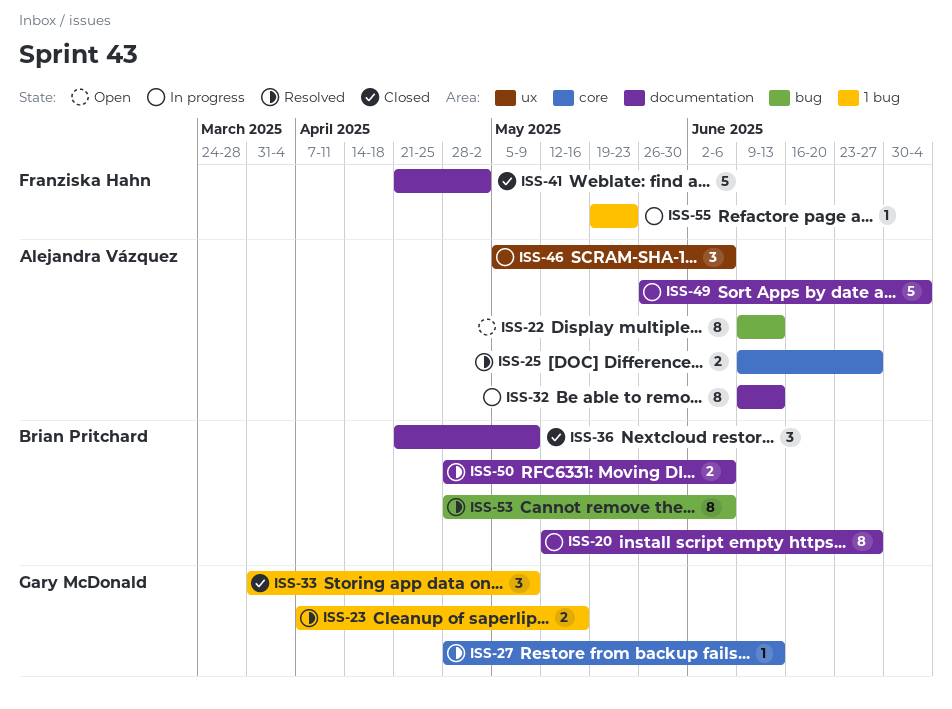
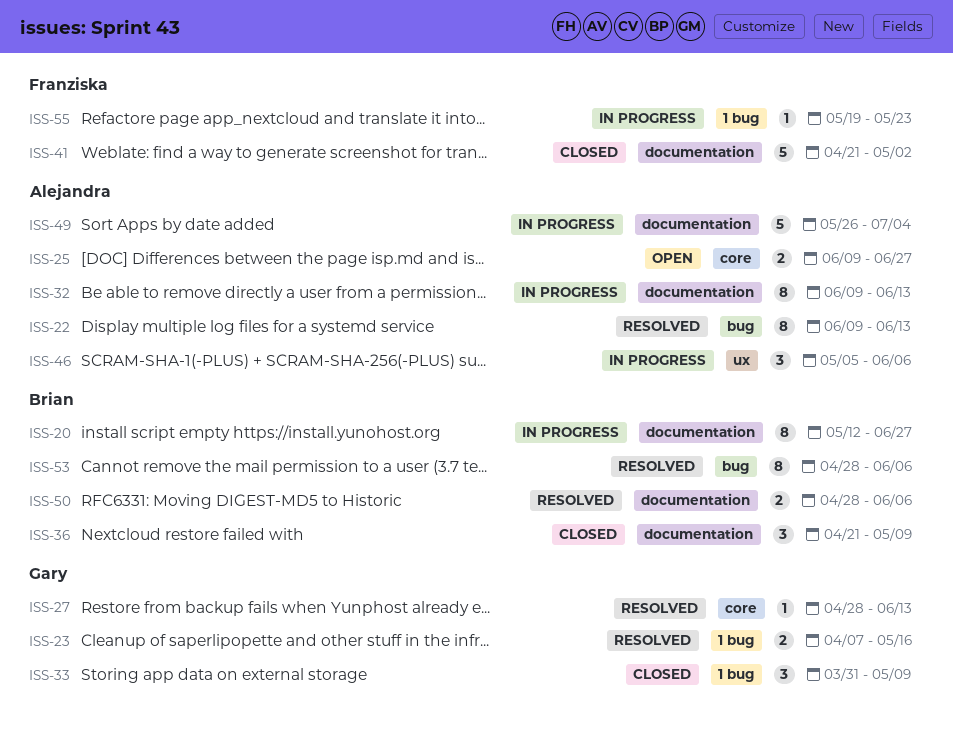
ISS-22, status: Open -> Resolved
ISS-25, status: Resolved -> Open

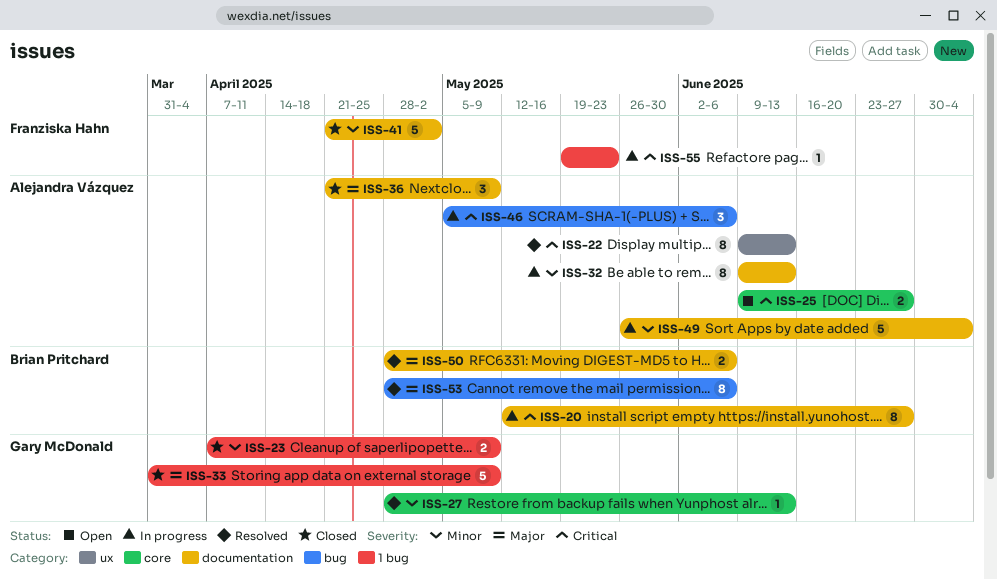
ISS-22, label: bug -> ux
ISS-23, status: Resolved -> Closed
ISS-23, due: May 16 -> May 9
ISS-33, estimate: 3 -> 5
ISS-36, owner: Brian Pritchard -> Alejandra Vázquez
ISS-46, label: ux -> bug

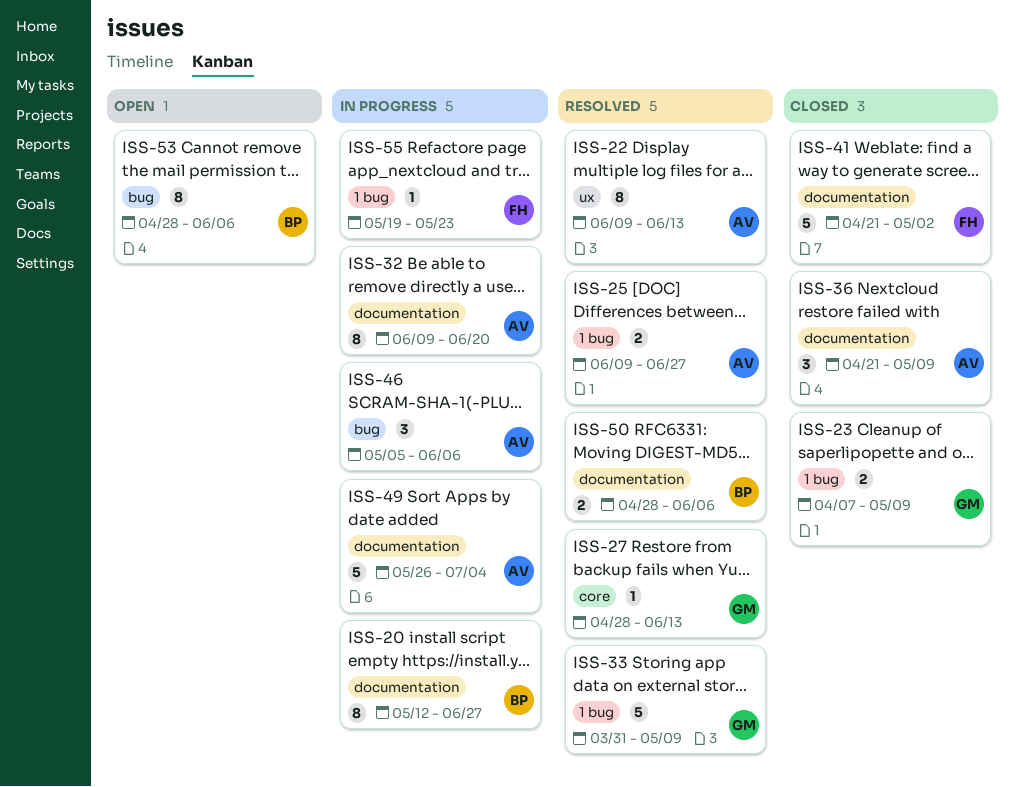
ISS-25, status: Open -> Resolved
ISS-25, label: core -> 1 bug
ISS-32, due: Jun 13 -> Jun 20
ISS-33, status: Closed -> Resolved
ISS-53, status: Resolved -> Open

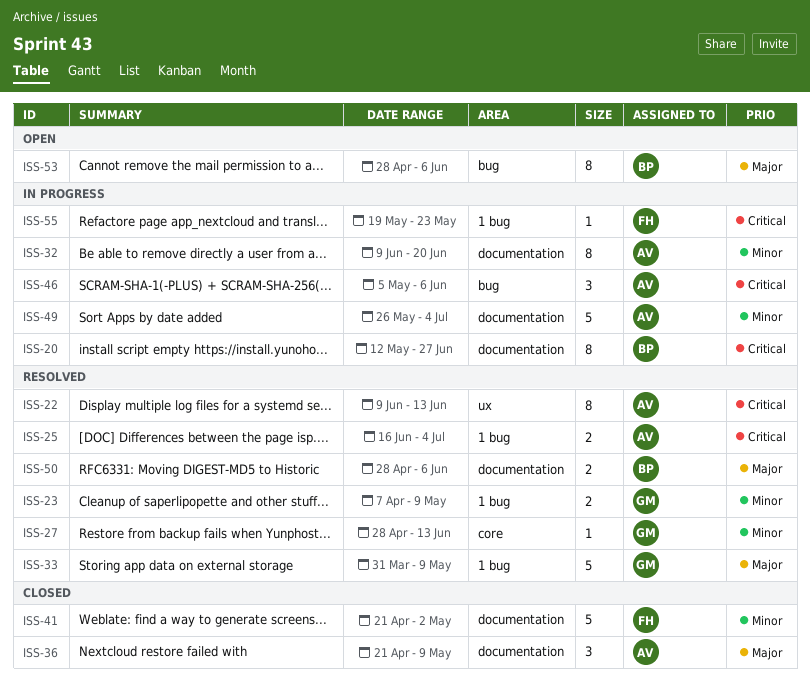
ISS-23, status: Closed -> Resolved
ISS-25, start: Jun 9 -> Jun 16
ISS-25, due: Jun 27 -> Jul 4

